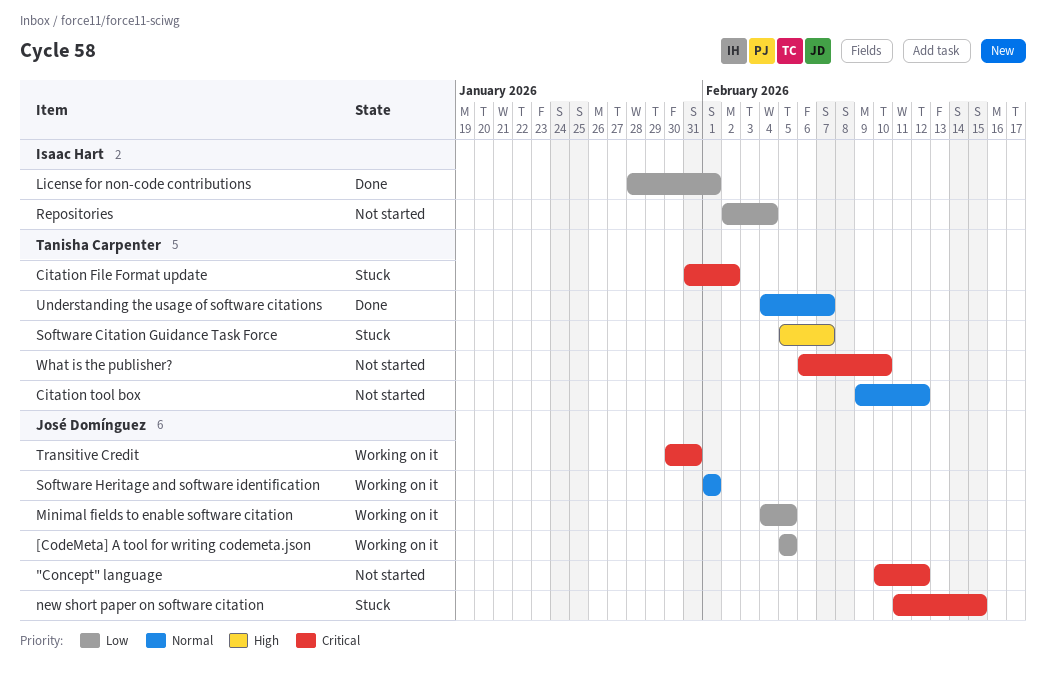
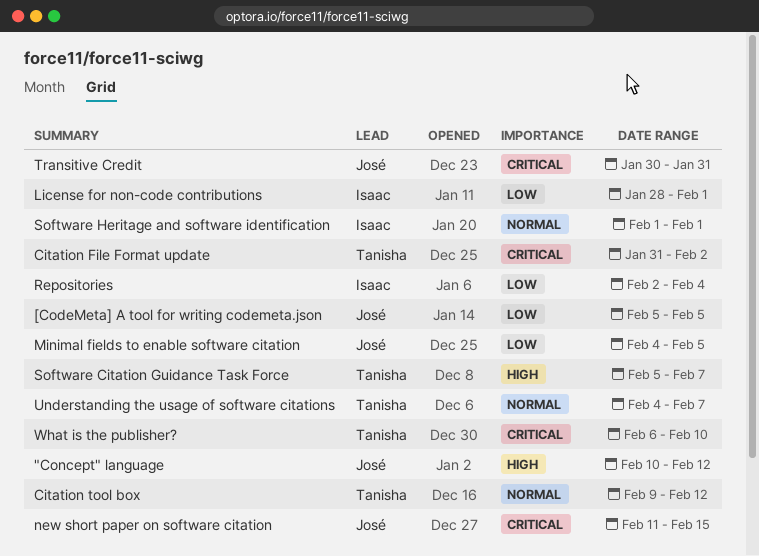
"Concept" language, priority: Critical -> High
Software Heritage and software identification, owner: José Domínguez -> Isaac Hart

